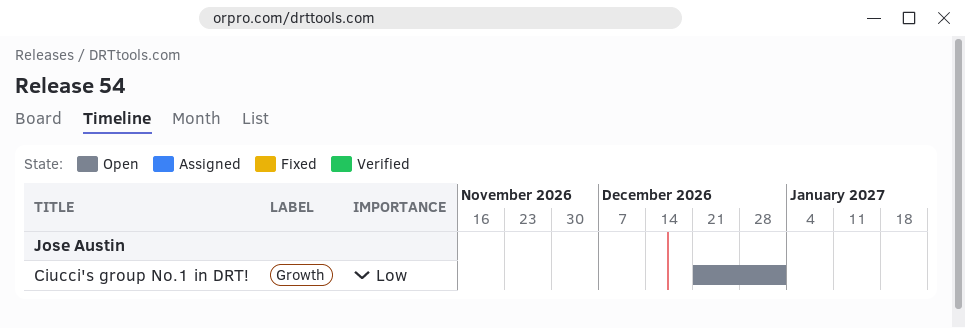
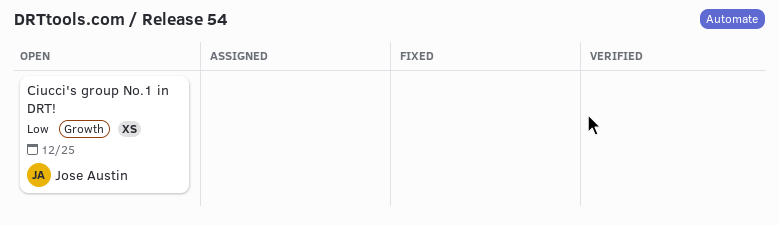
Ciucci's group No.1 in DRT!, due: Jan 1 -> Dec 25

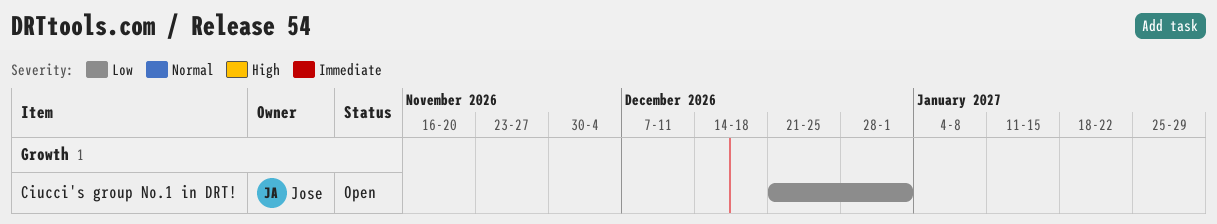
Ciucci's group No.1 in DRT!, due: Dec 25 -> Jan 1

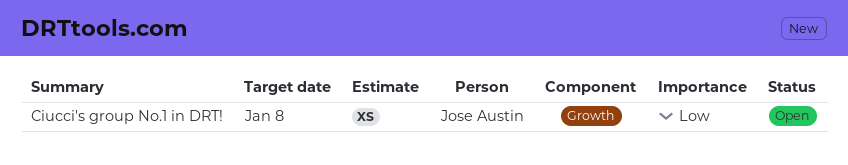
Ciucci's group No.1 in DRT!, due: Jan 1 -> Jan 8

